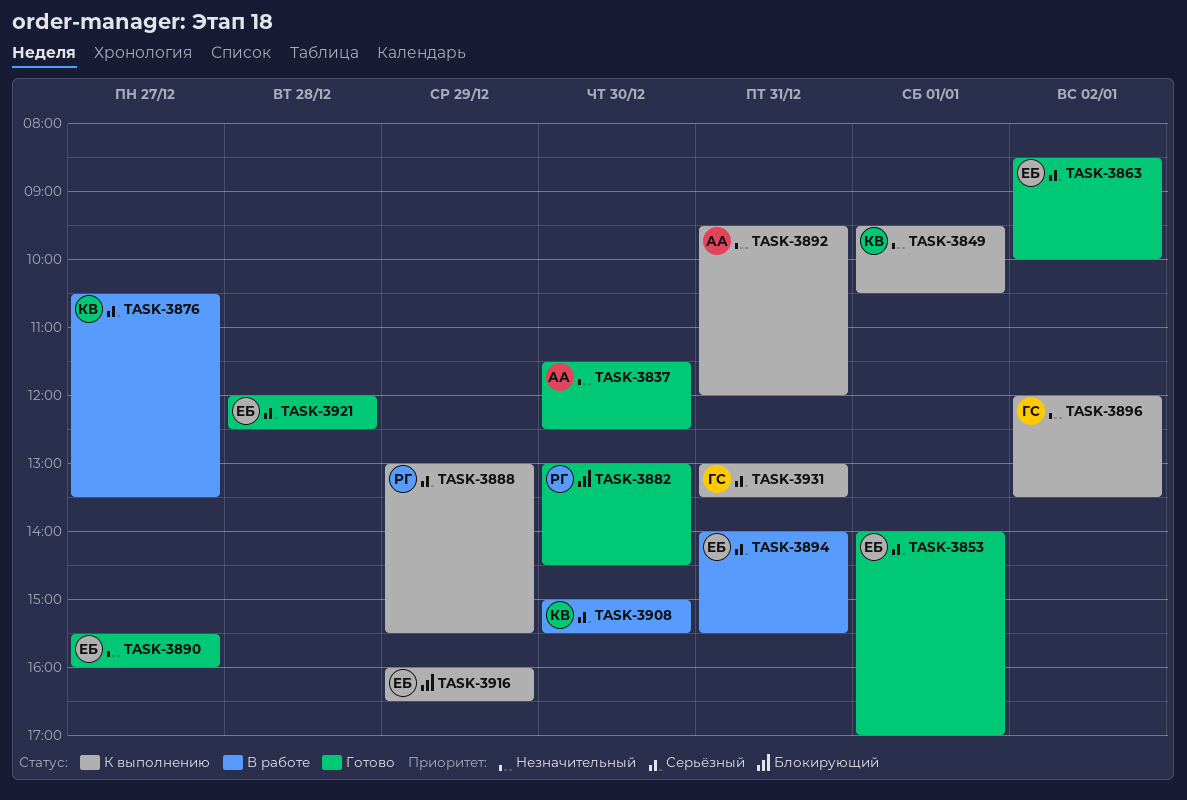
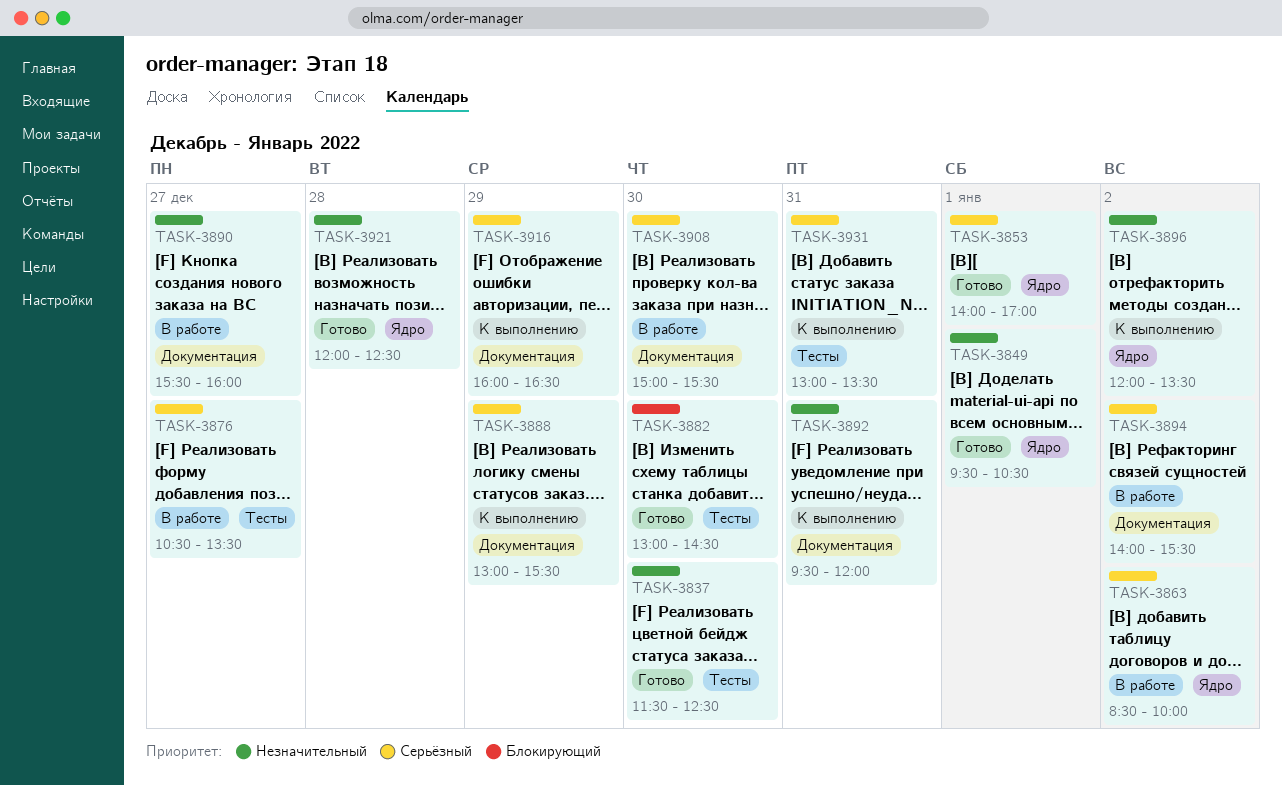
TASK-3849, status: К выполнению -> Готово
TASK-3863, status: Готово -> В работе
TASK-3890, status: Готово -> В работе
TASK-3894, day: Dec 31 -> Jan 2
TASK-3916, priority: Блокирующий -> Серьёзный
TASK-3921, priority: Серьёзный -> Незначительный

